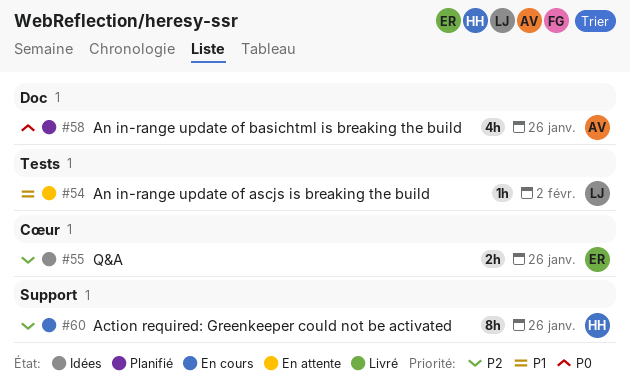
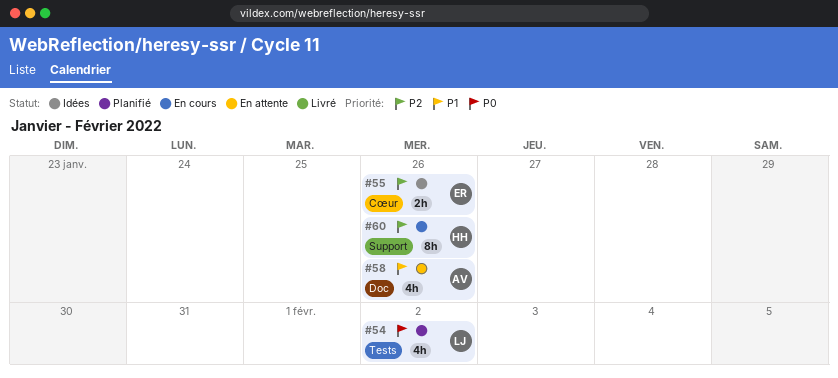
#54, status: En attente -> Planifié
#54, priority: P1 -> P0
#54, estimate: 1h -> 4h
#58, status: Planifié -> En attente
#58, priority: P0 -> P1

